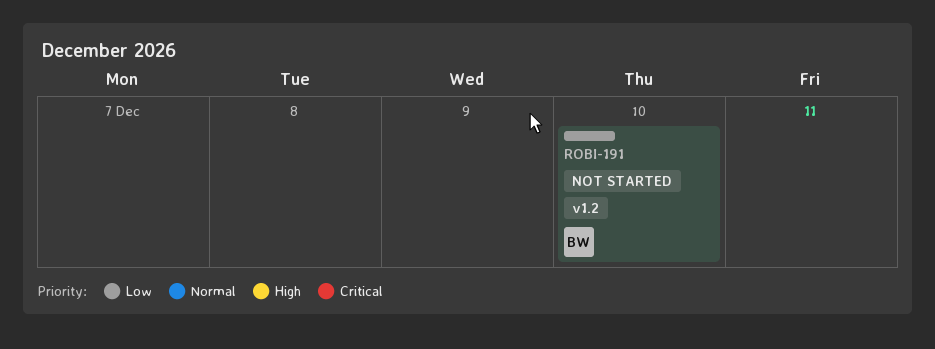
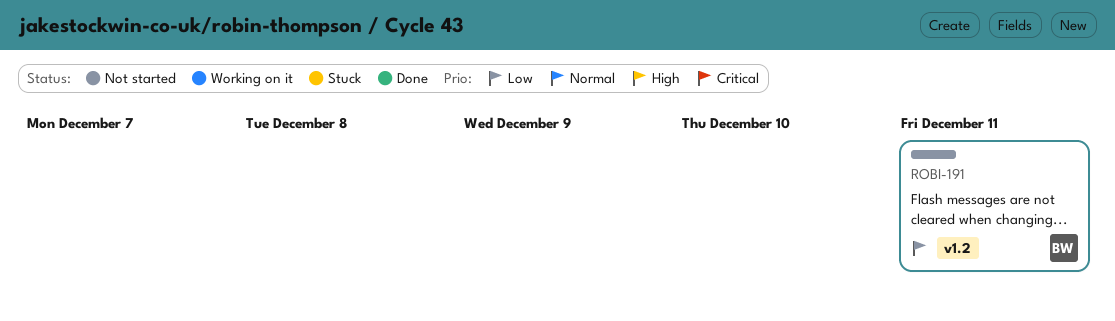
ROBI-191, due: Dec 10 -> Dec 11

